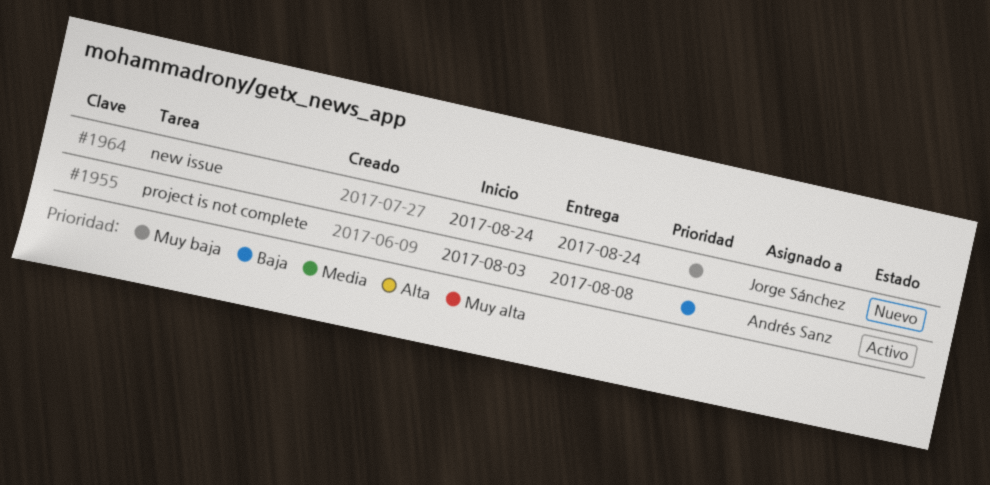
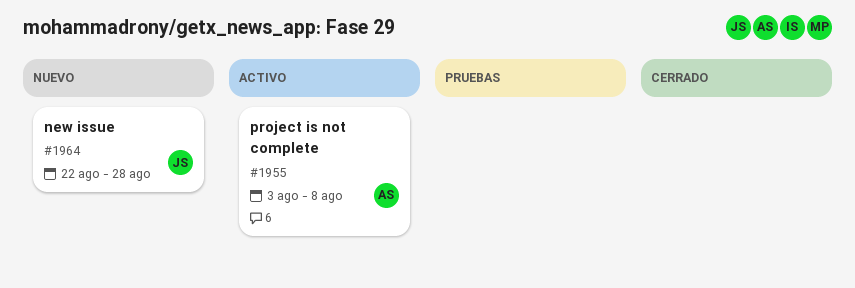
#1964, start: Aug 24 -> Aug 22
#1964, due: Aug 24 -> Aug 28

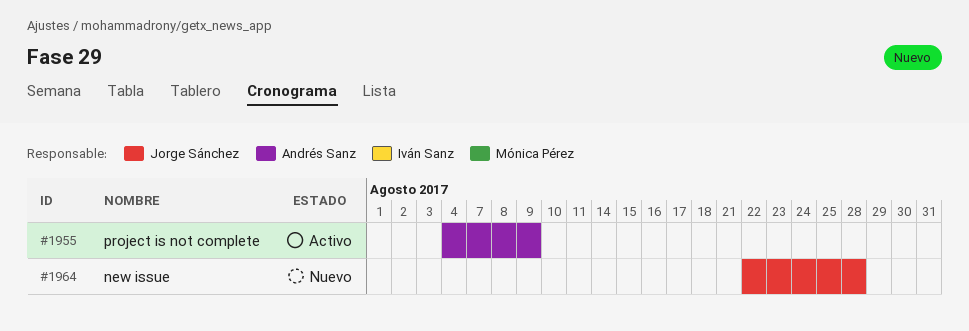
#1955, start: Aug 3 -> Aug 4
#1955, due: Aug 8 -> Aug 9

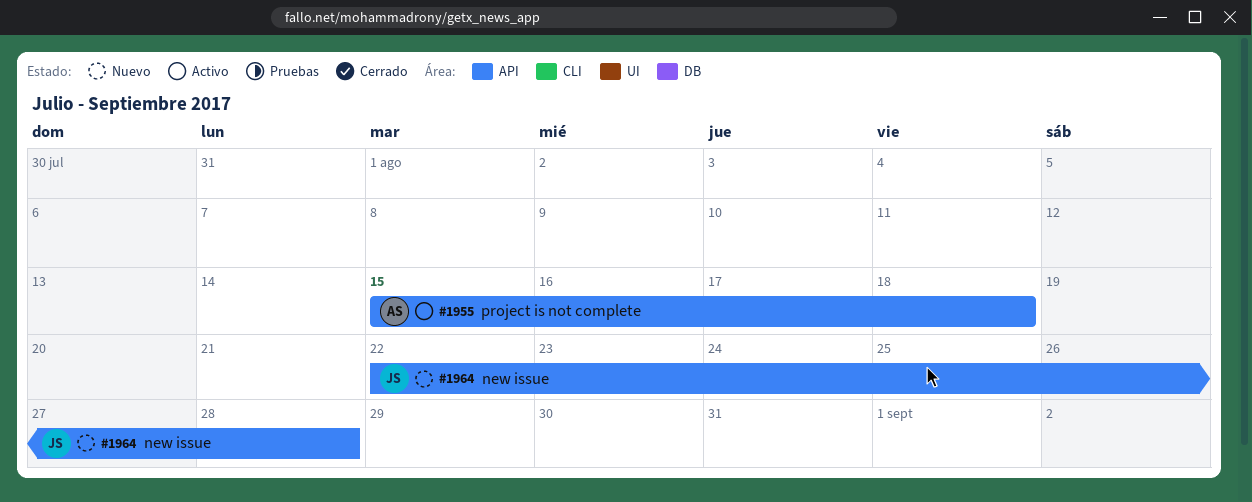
#1955, start: Aug 4 -> Aug 15
#1955, due: Aug 9 -> Aug 18

